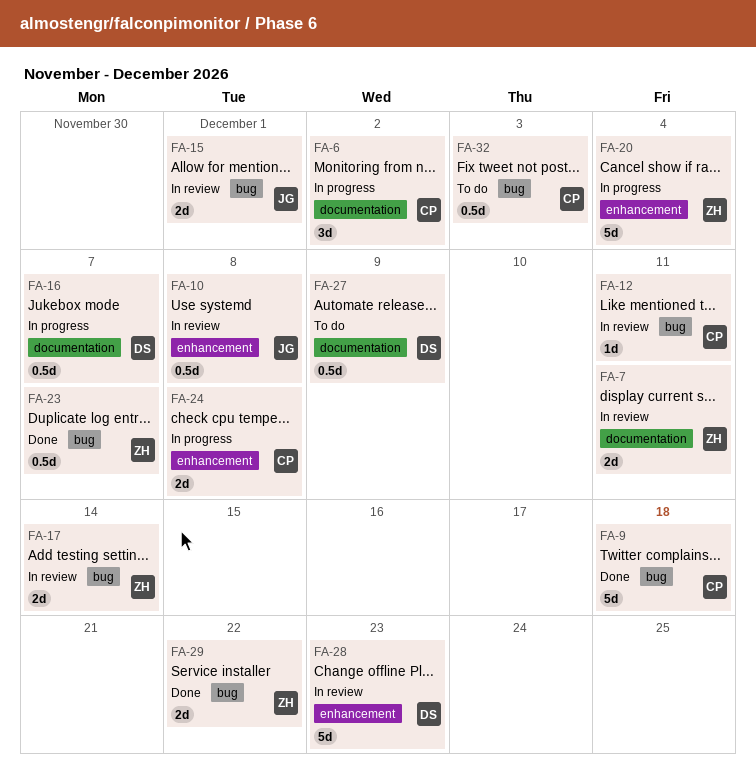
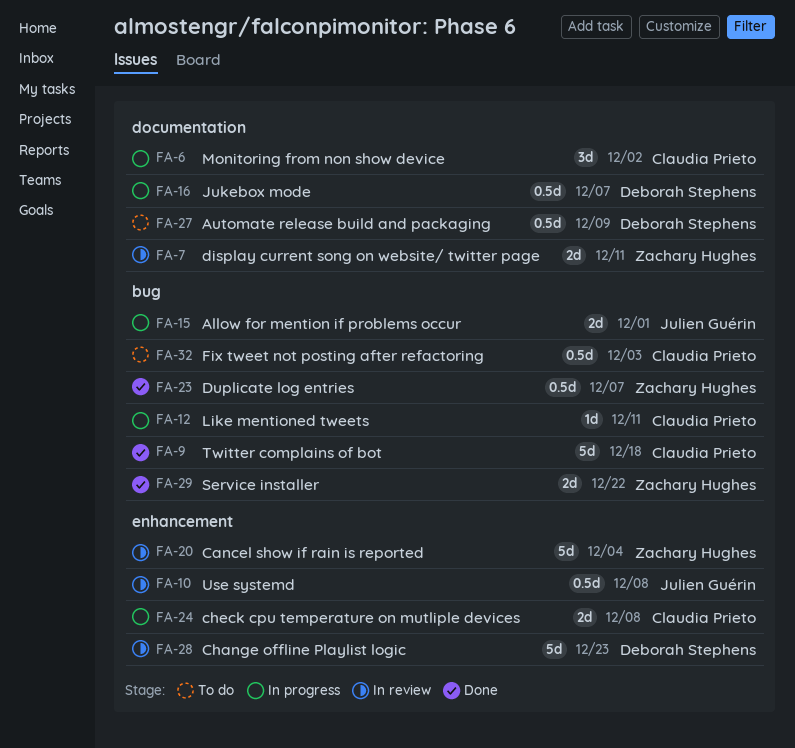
FA-12, status: In review -> In progress
FA-15, status: In review -> In progress
FA-17: present -> none
FA-20, status: In progress -> In review

